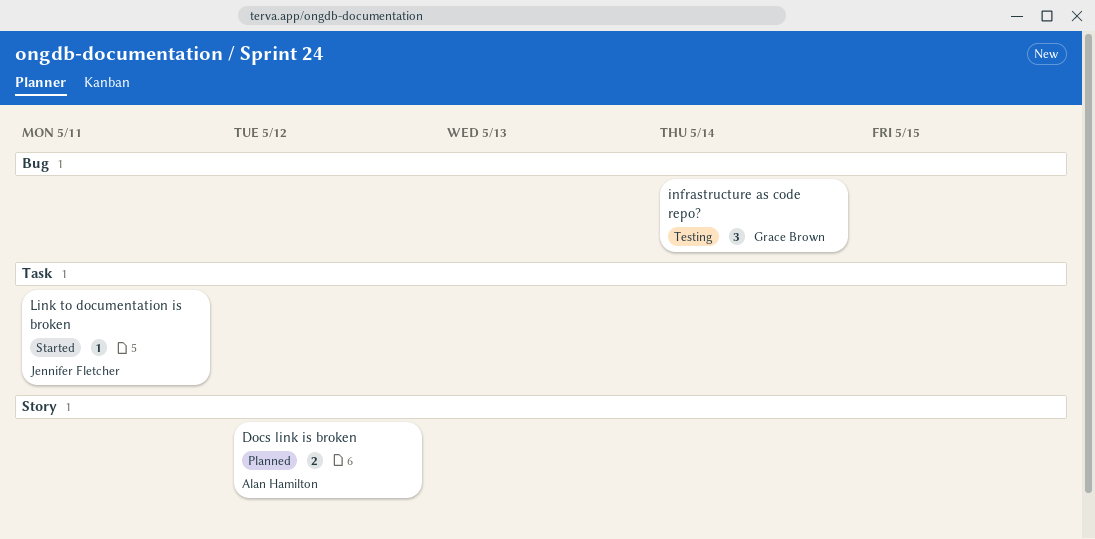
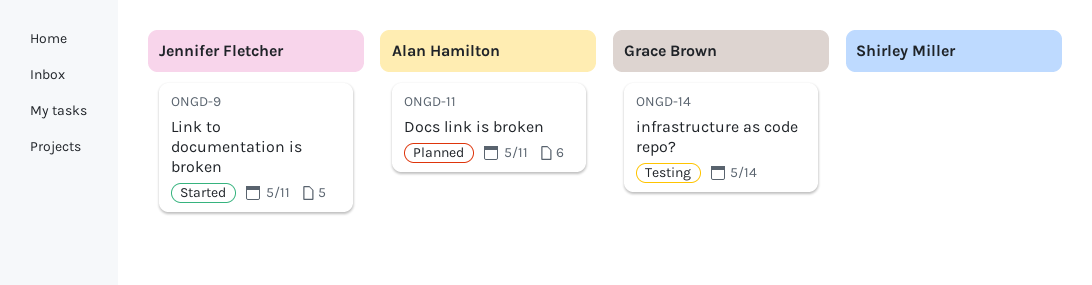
Docs link is broken, due: May 12 -> May 11

